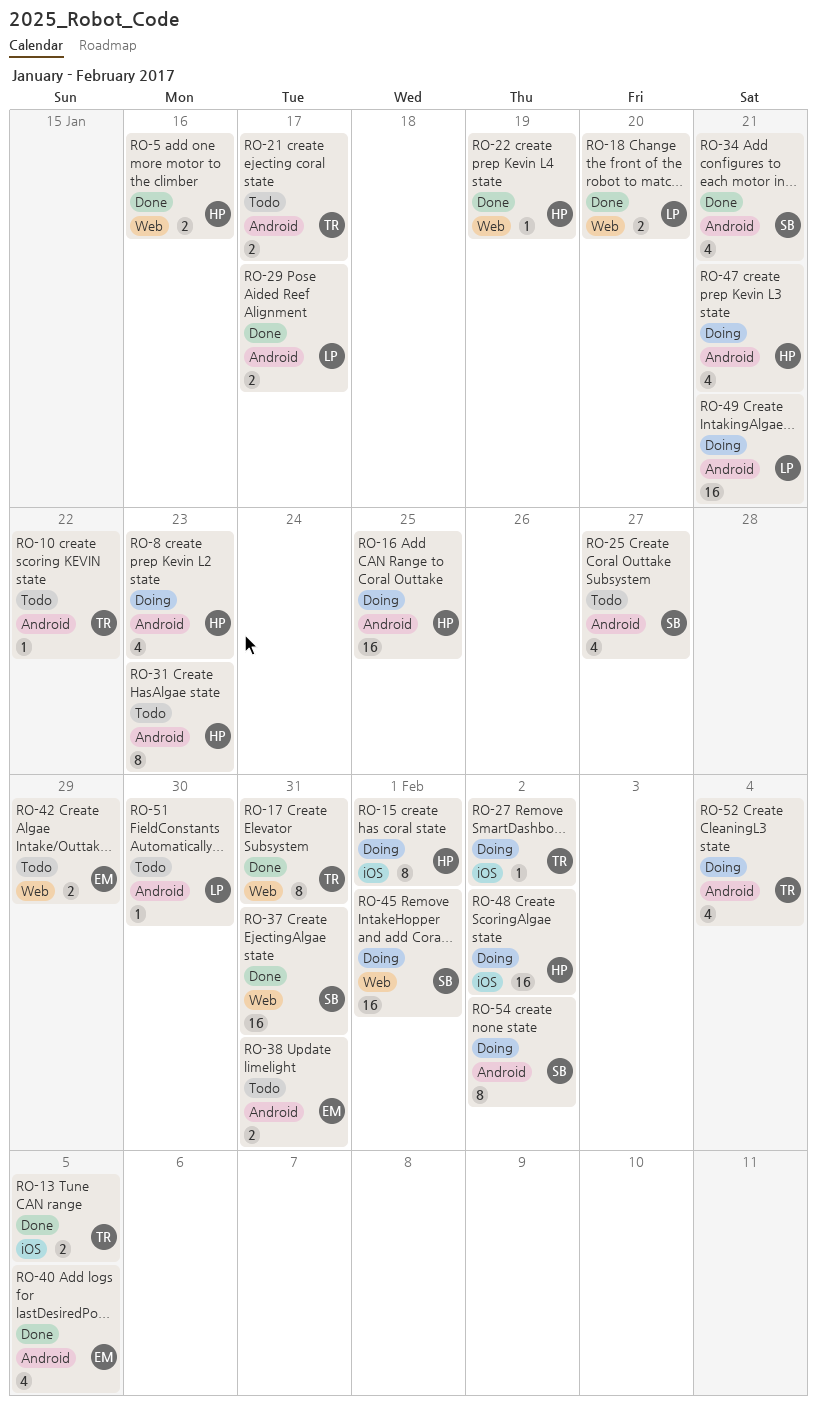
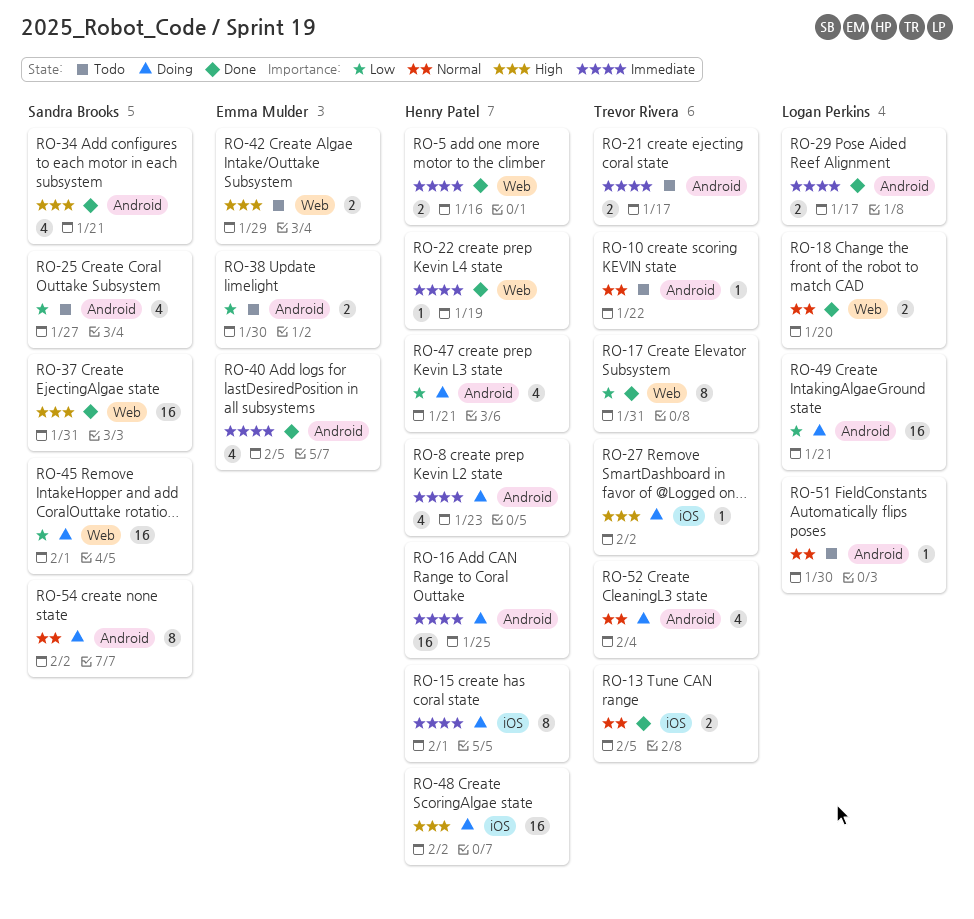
RO-31: present -> none
RO-38, due: Jan 31 -> Jan 30

